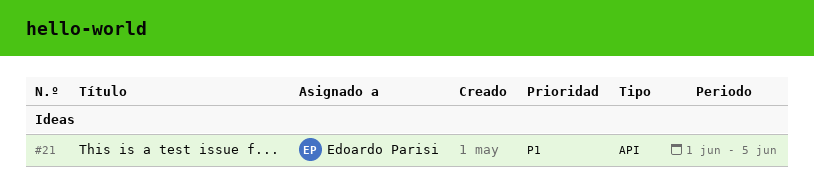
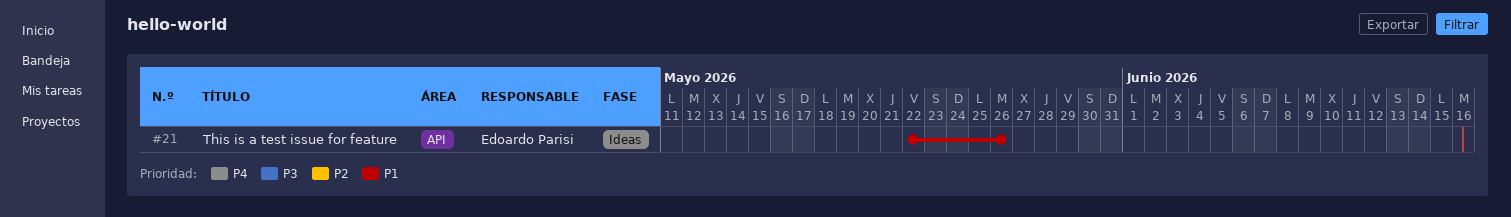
#21, start: Jun 1 -> May 22
#21, due: Jun 5 -> May 26

